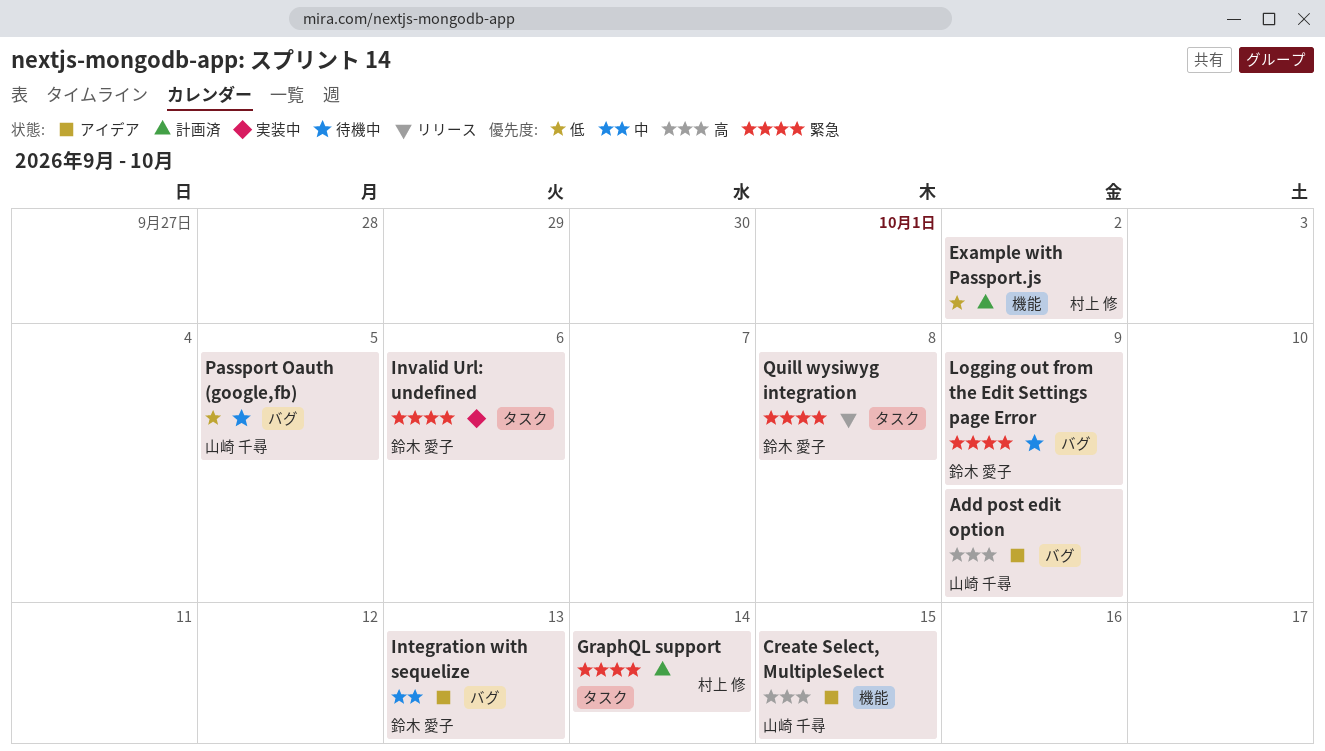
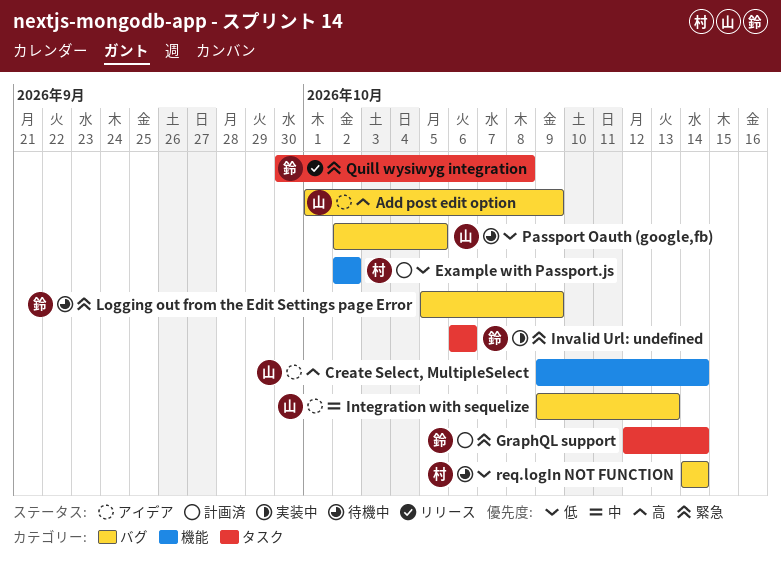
Create Select, MultipleSelect, due: Oct 15 -> Oct 14
GraphQL support, owner: 村上 修 -> 鈴木 愛子
Integration with sequelize, owner: 鈴木 愛子 -> 山崎 千尋
req.logIn NOT FUNCTION: none -> present

